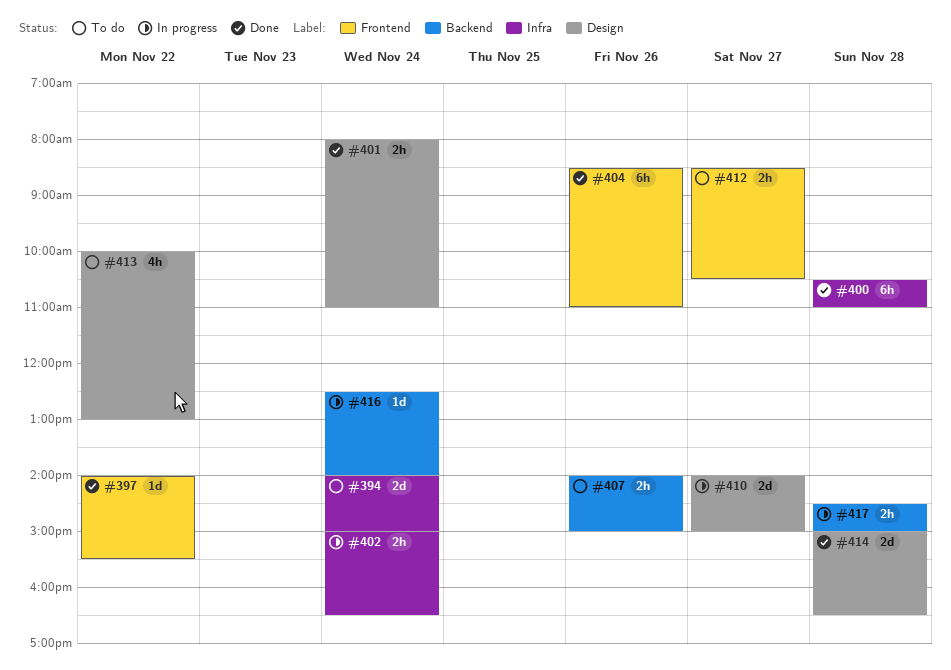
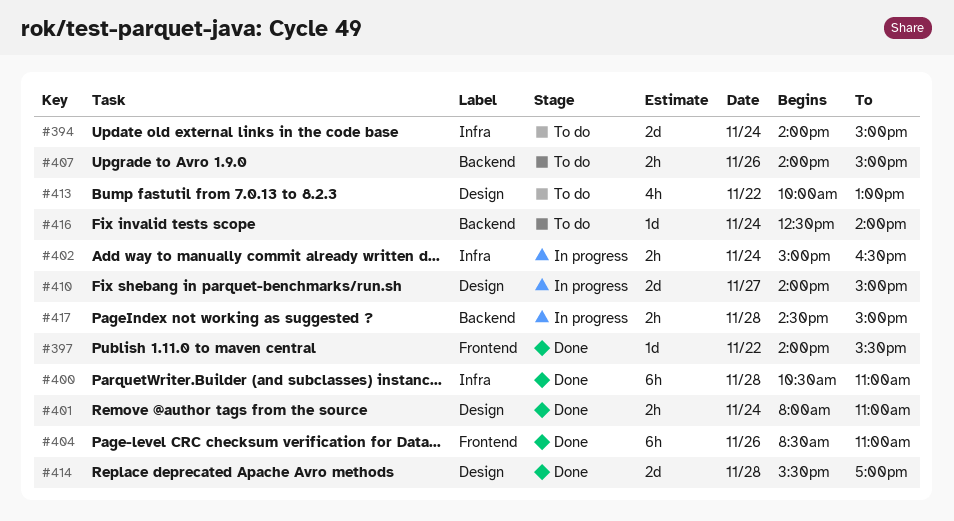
#412: present -> none
#414, begins: 15:00 -> 15:30
#414, ends: 16:30 -> 17:00
#416, status: In progress -> To do

